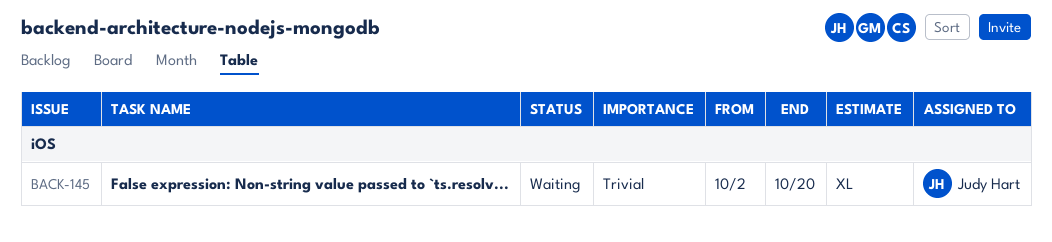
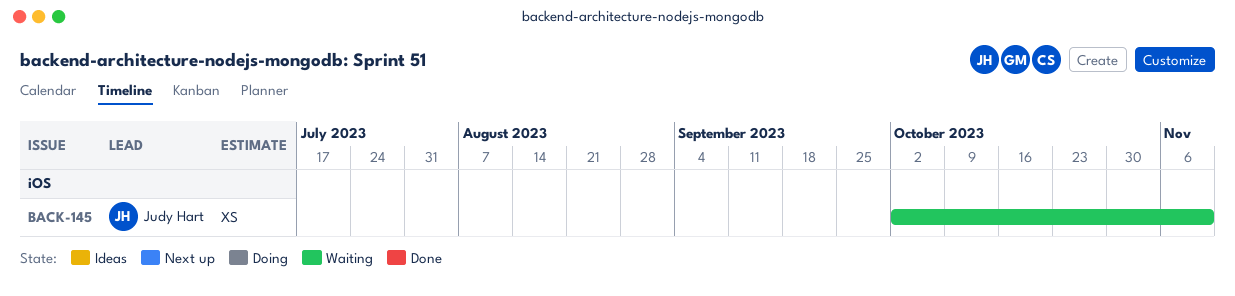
BACK-145, estimate: XL -> XS
BACK-145, due: Oct 20 -> Nov 10

